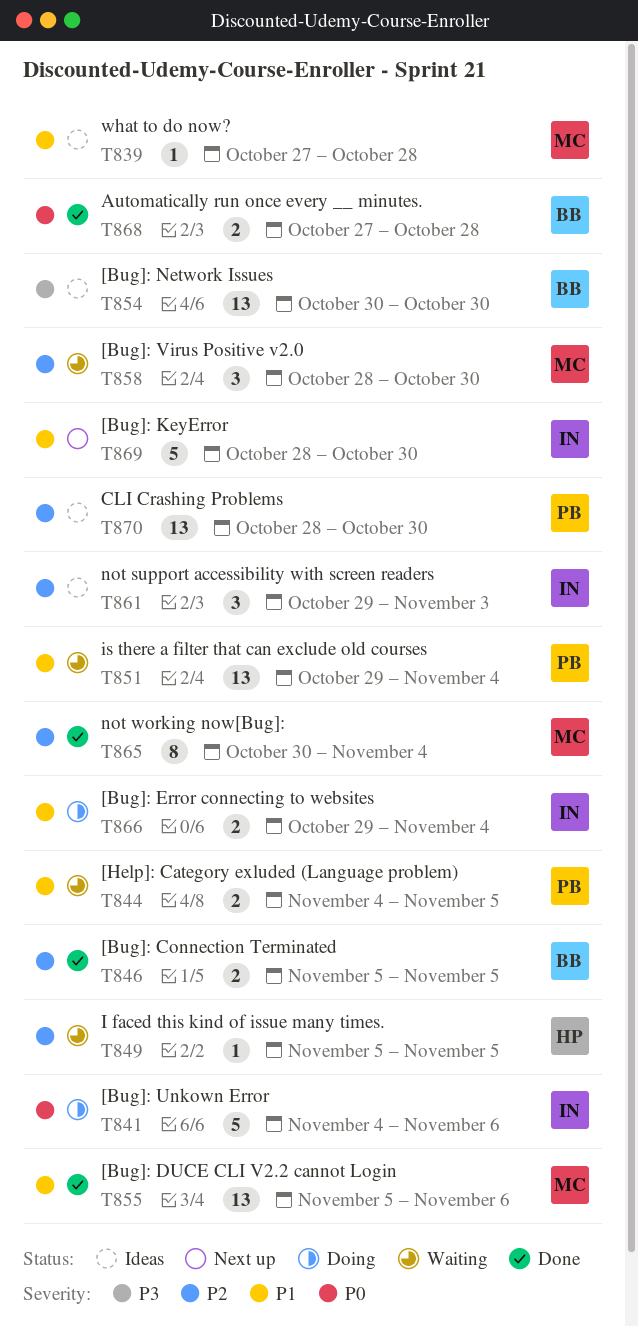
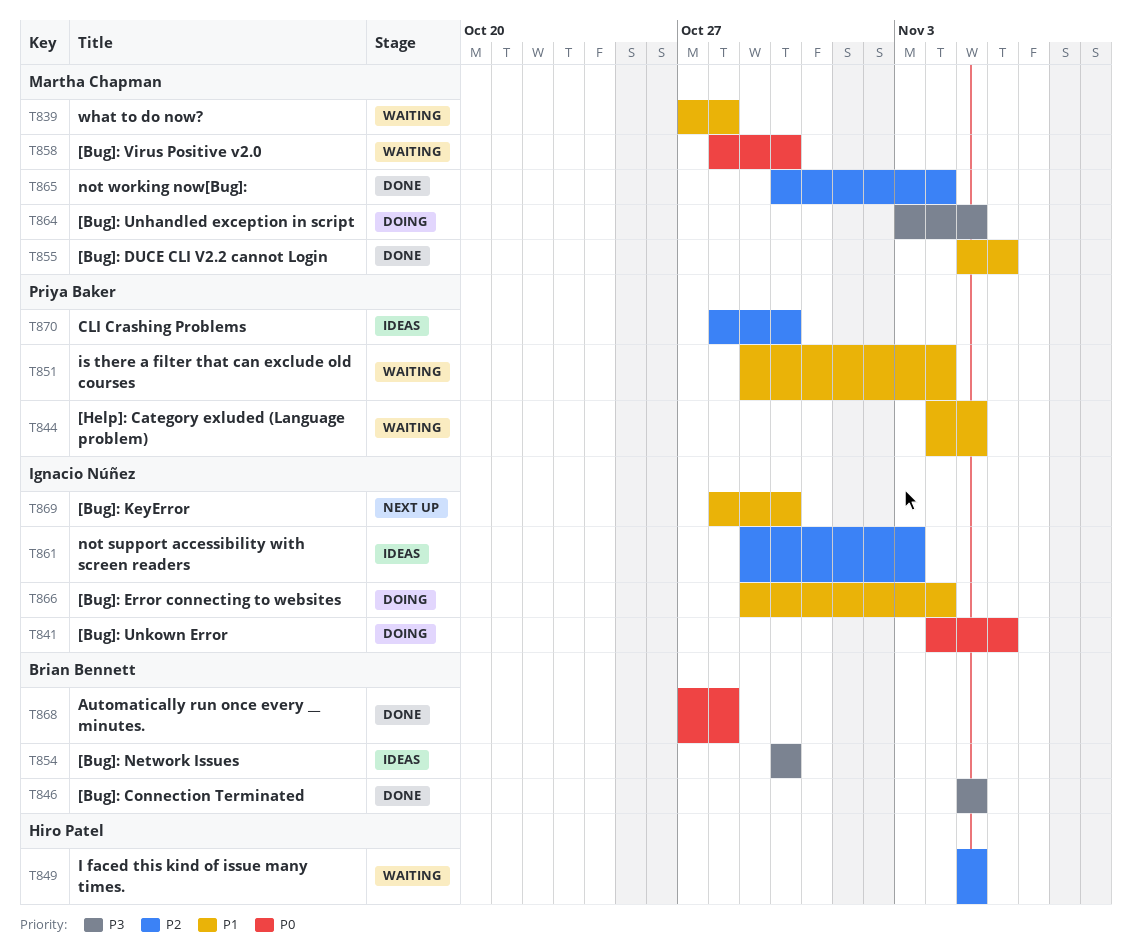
T839, status: Ideas -> Waiting
T846, priority: P2 -> P3
T858, priority: P2 -> P0
T864: none -> present

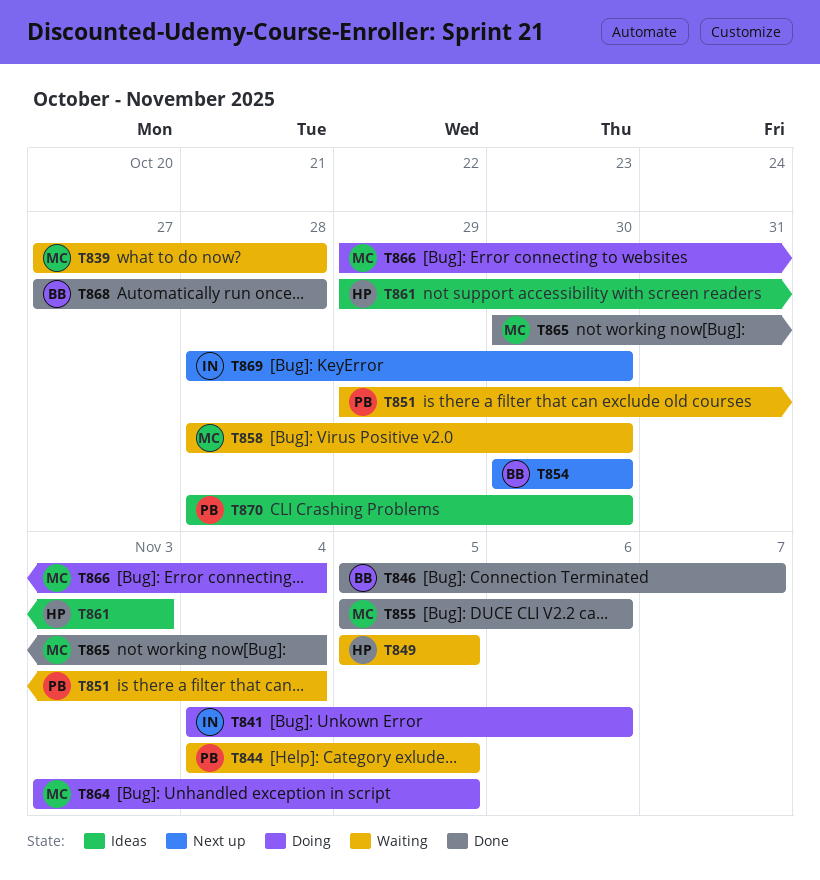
T846, due: Nov 5 -> Nov 7
T854, status: Ideas -> Next up
T861, owner: Ignacio Núñez -> Hiro Patel
T866, owner: Ignacio Núñez -> Martha Chapman

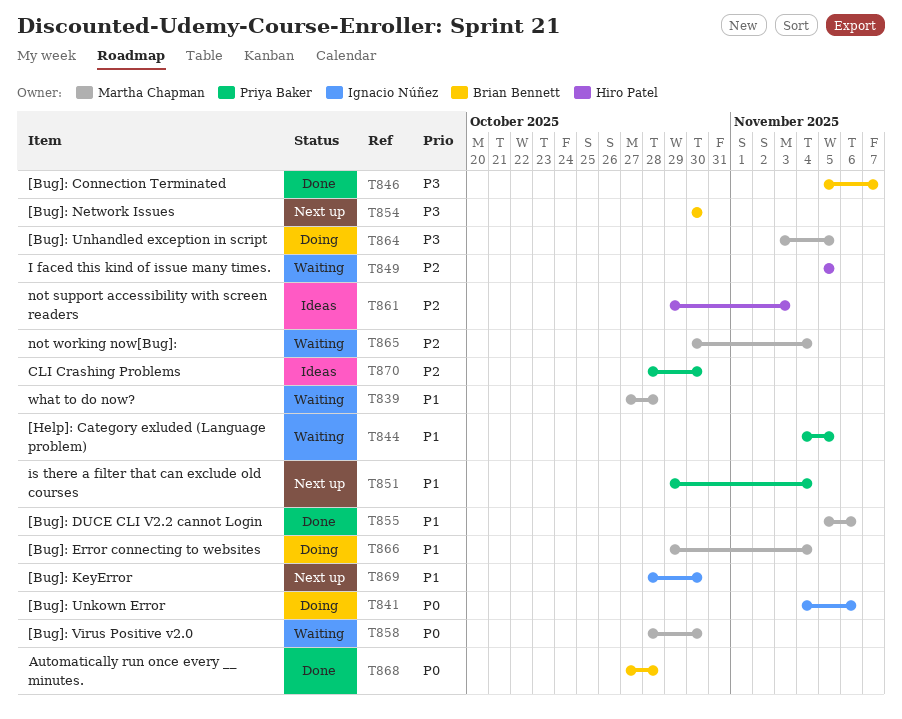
T851, status: Waiting -> Next up
T865, status: Done -> Waiting

